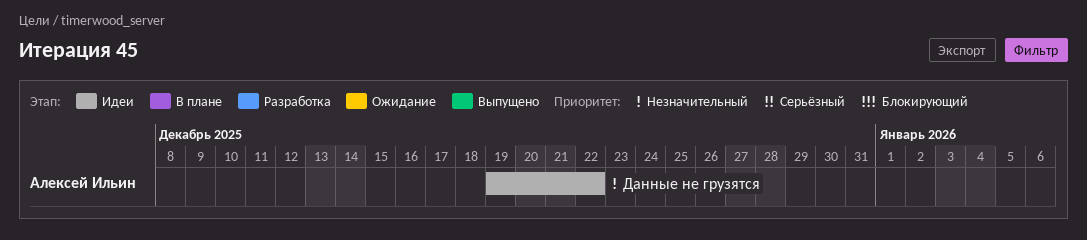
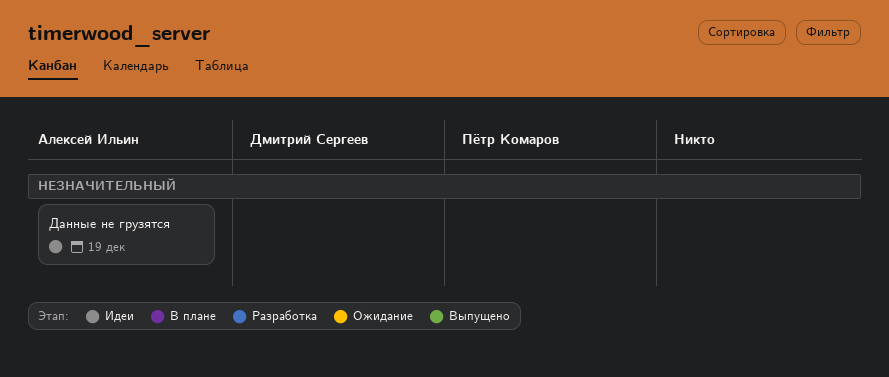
Данные не грузятся, due: Dec 22 -> Dec 19

